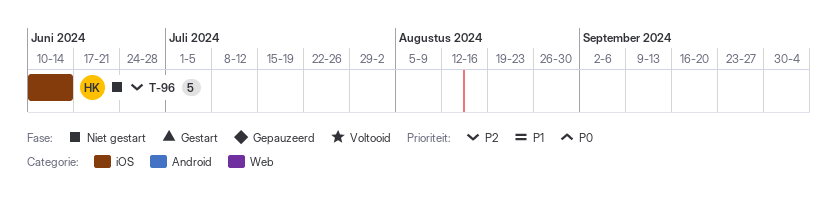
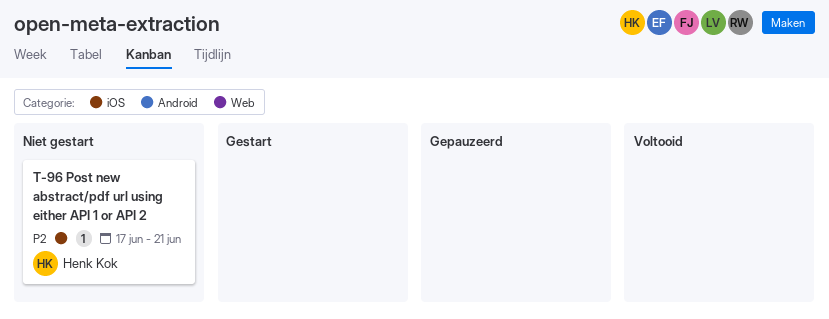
T-96, estimate: 5 -> 1
T-96, start: Jun 10 -> Jun 17
T-96, due: Jun 14 -> Jun 21

